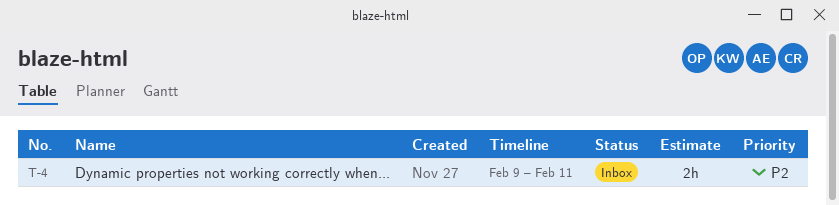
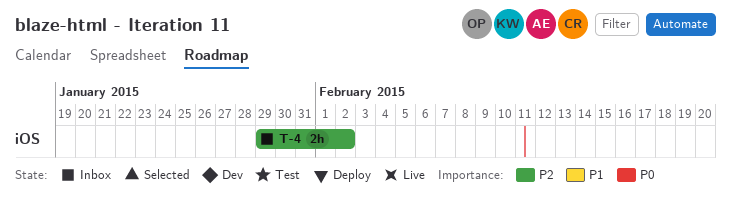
T-4, start: Feb 9 -> Jan 29
T-4, due: Feb 11 -> Feb 2

